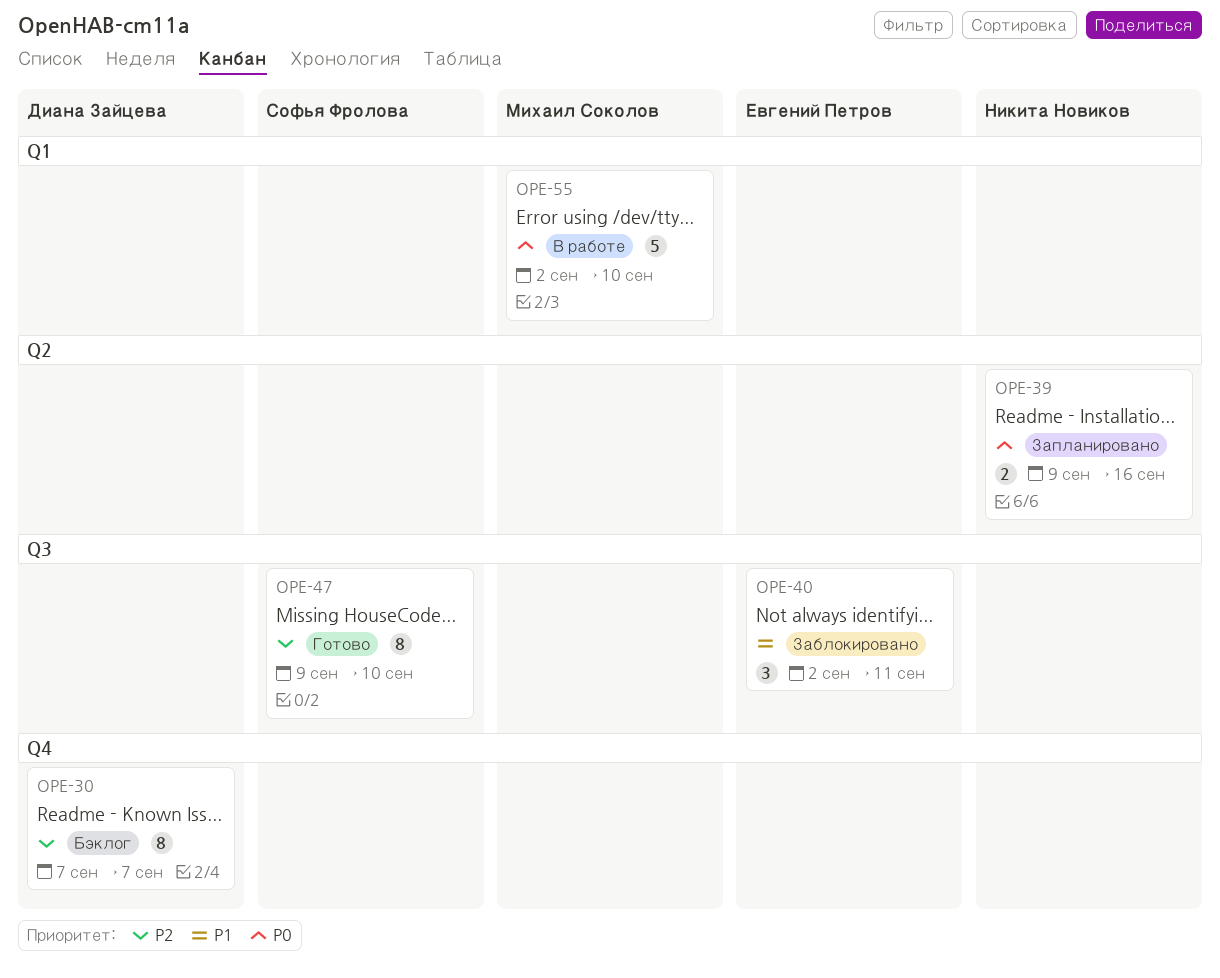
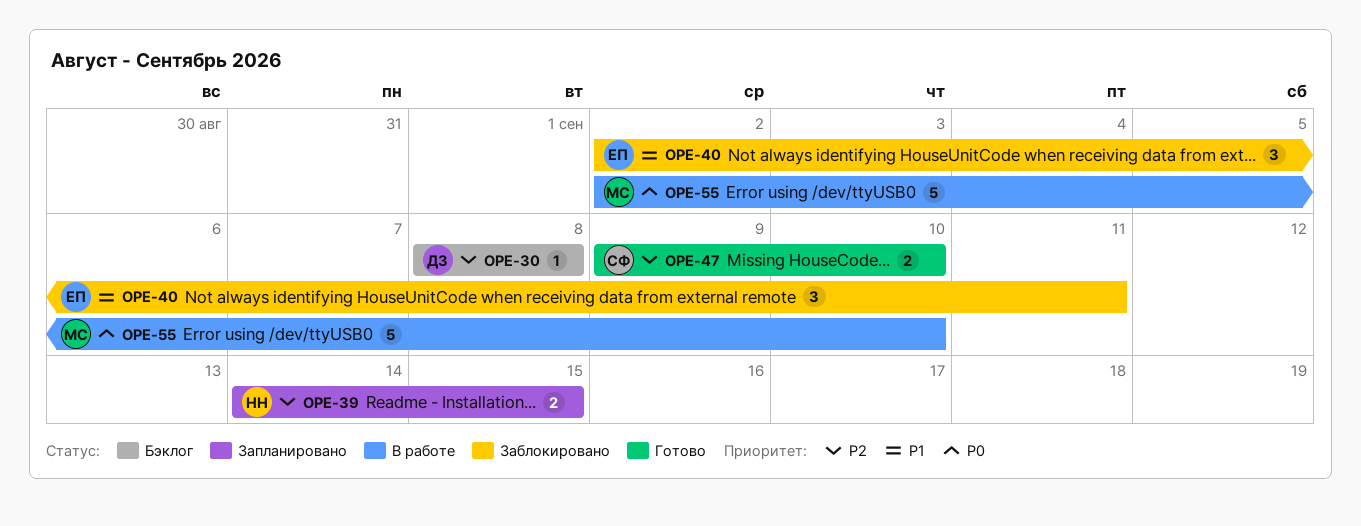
OPE-30, estimate: 8 -> 1
OPE-30, start: Sep 7 -> Sep 8
OPE-30, due: Sep 7 -> Sep 8
OPE-39, priority: P0 -> P2
OPE-39, start: Sep 9 -> Sep 14
OPE-39, due: Sep 16 -> Sep 15
OPE-47, estimate: 8 -> 2

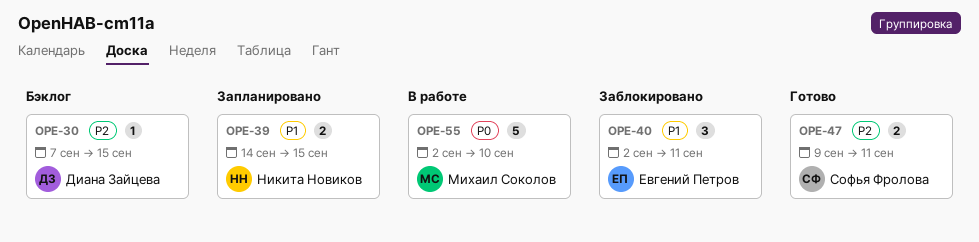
OPE-30, start: Sep 8 -> Sep 7
OPE-30, due: Sep 8 -> Sep 15
OPE-39, priority: P2 -> P1
OPE-47, due: Sep 10 -> Sep 11

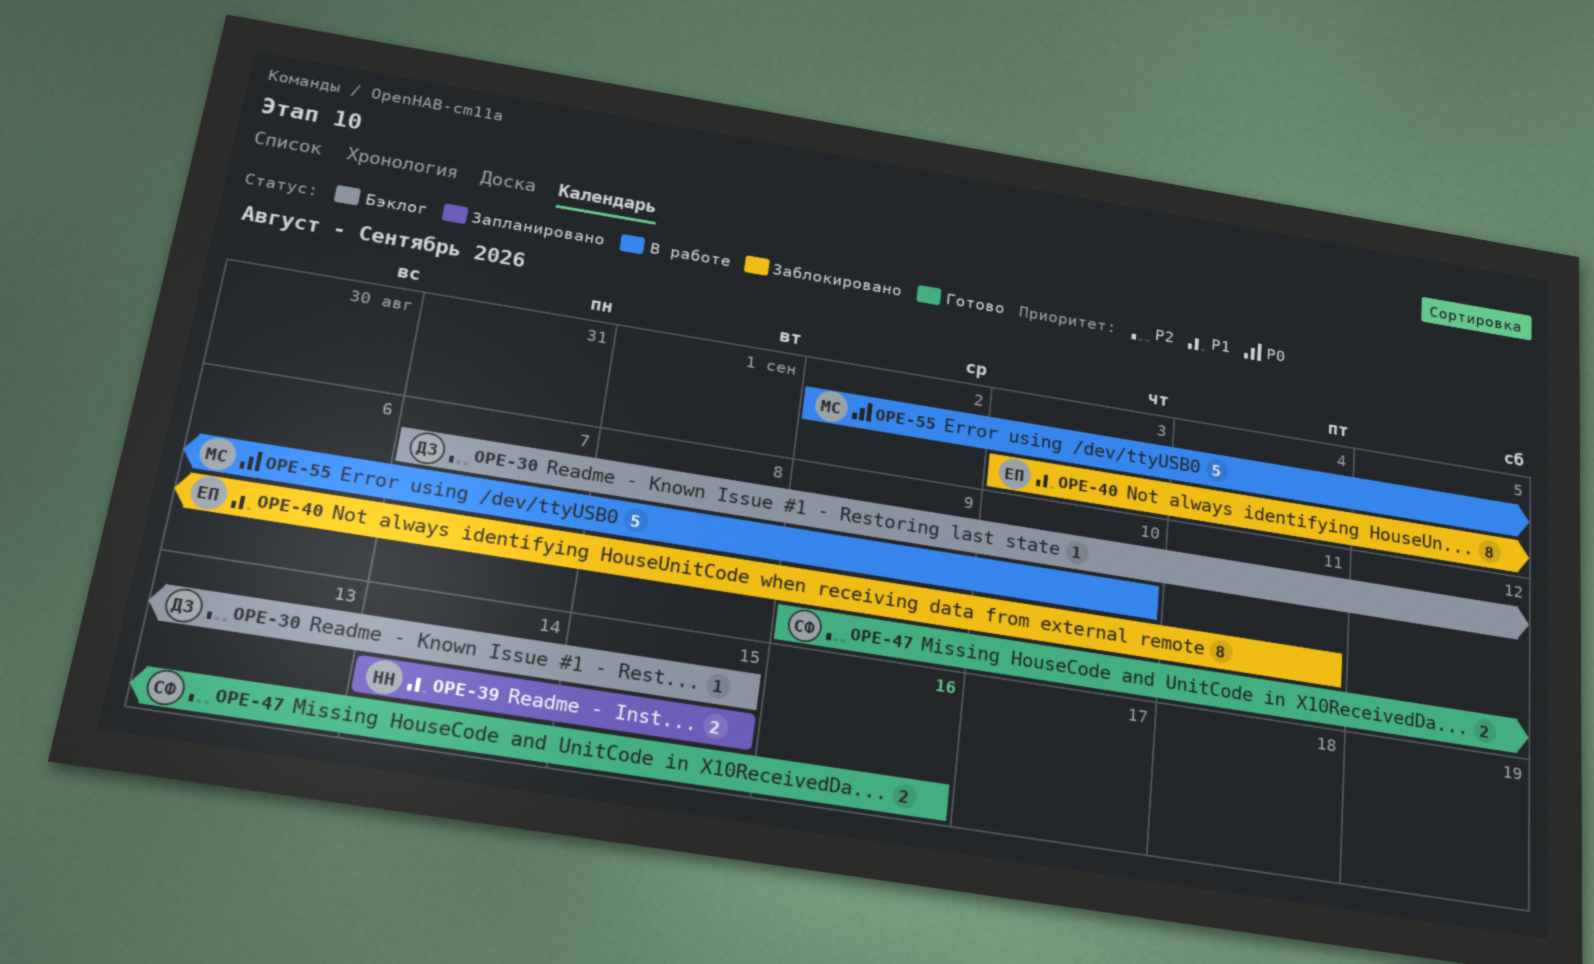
OPE-40, estimate: 3 -> 8
OPE-40, start: Sep 2 -> Sep 3
OPE-47, due: Sep 11 -> Sep 16

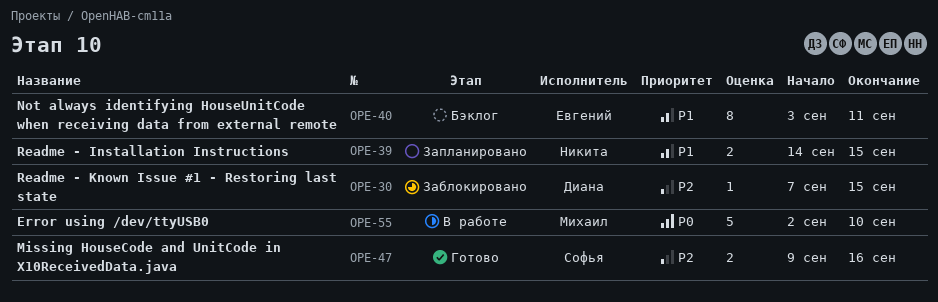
OPE-30, status: Бэклог -> Заблокировано
OPE-40, status: Заблокировано -> Бэклог

